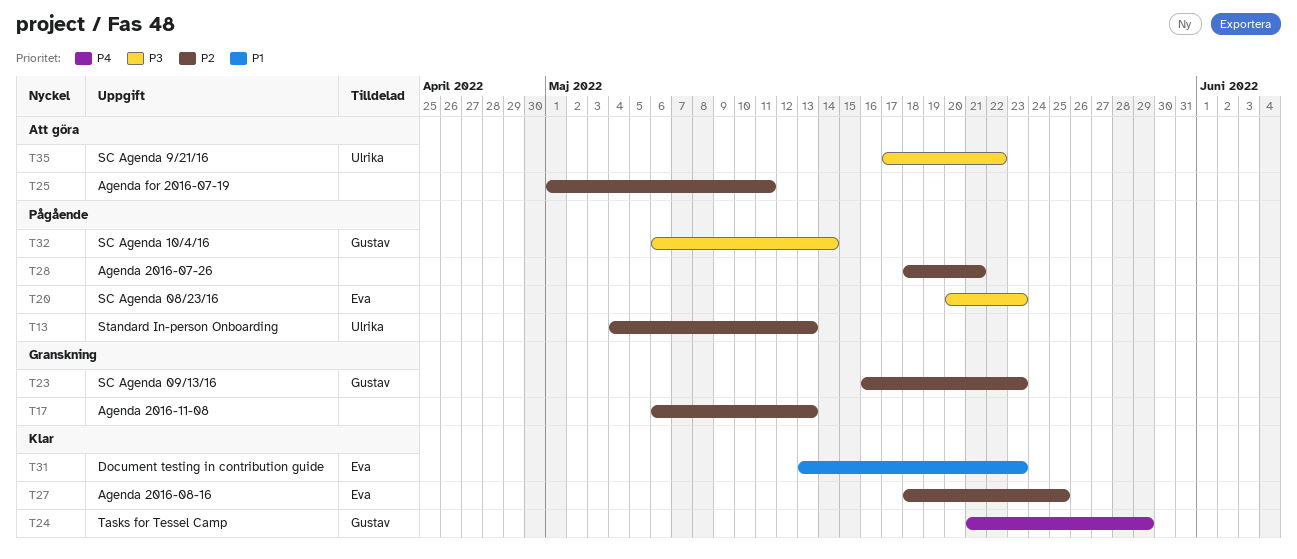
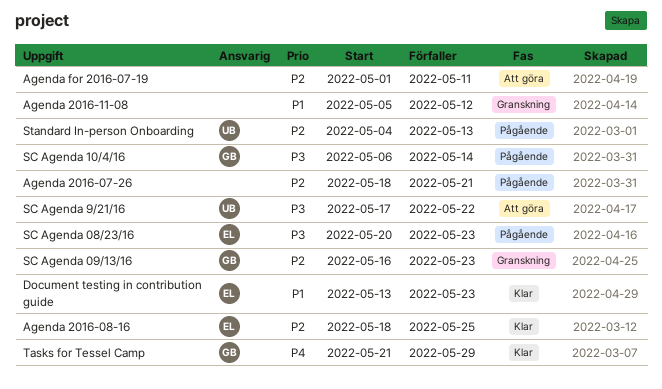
Agenda 2016-11-08, priority: P2 -> P1
Agenda 2016-11-08, start: May 6 -> May 5
Agenda 2016-11-08, due: May 13 -> May 12

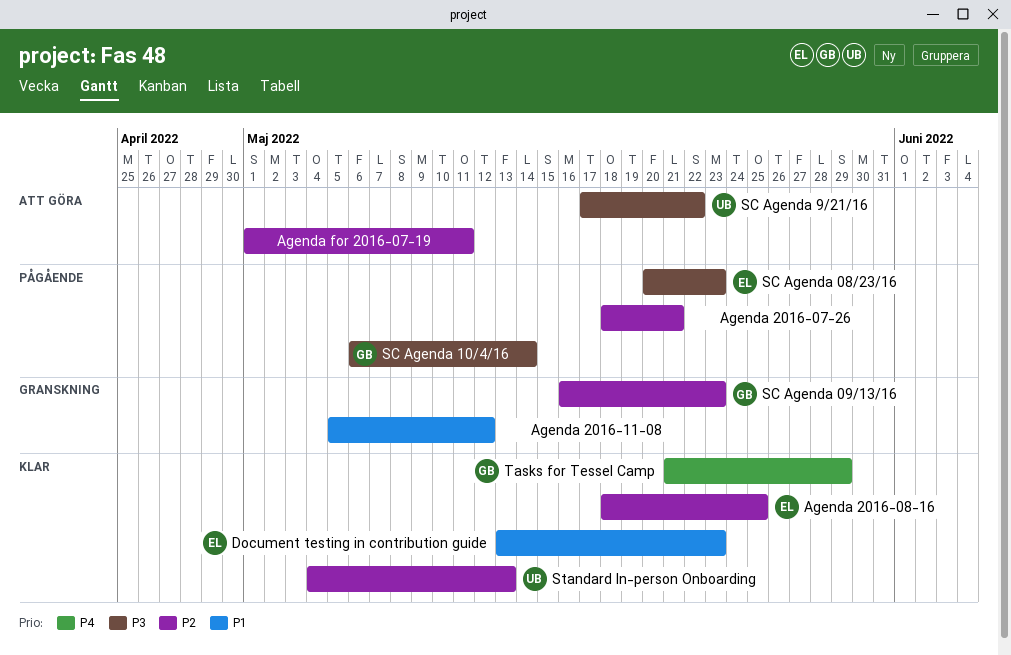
Standard In-person Onboarding, status: Pågående -> Klar

